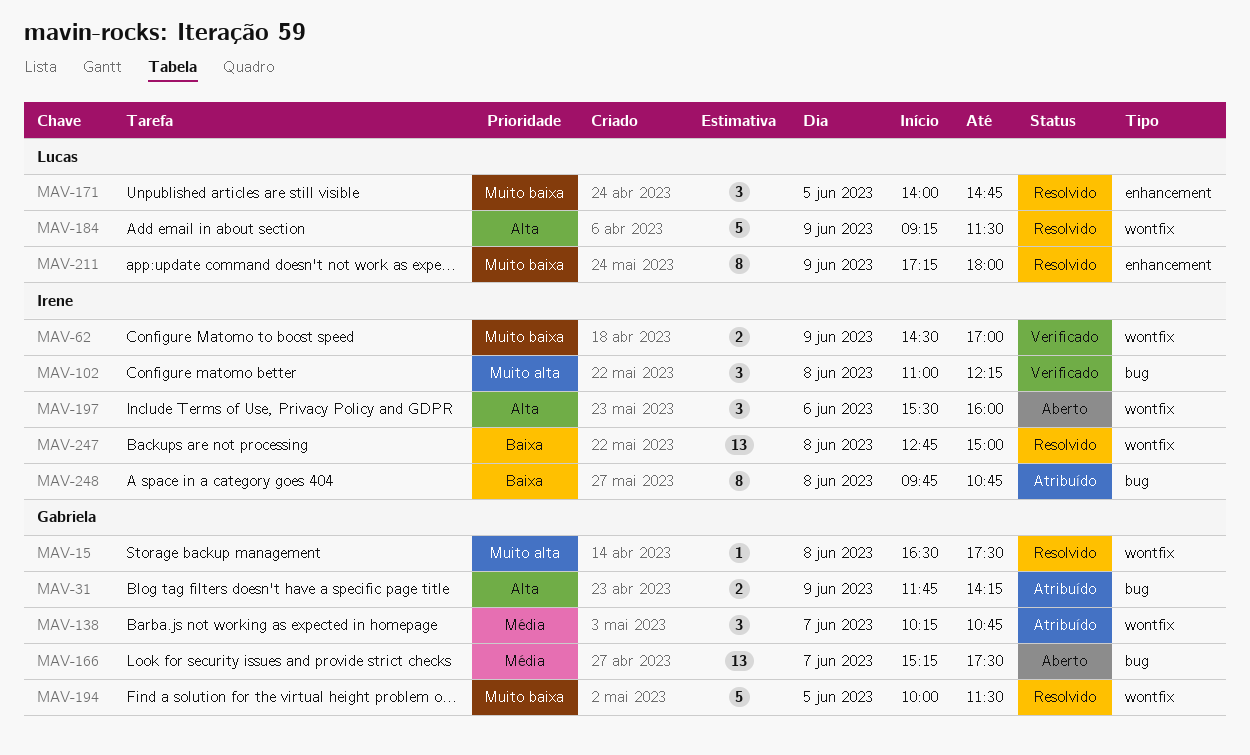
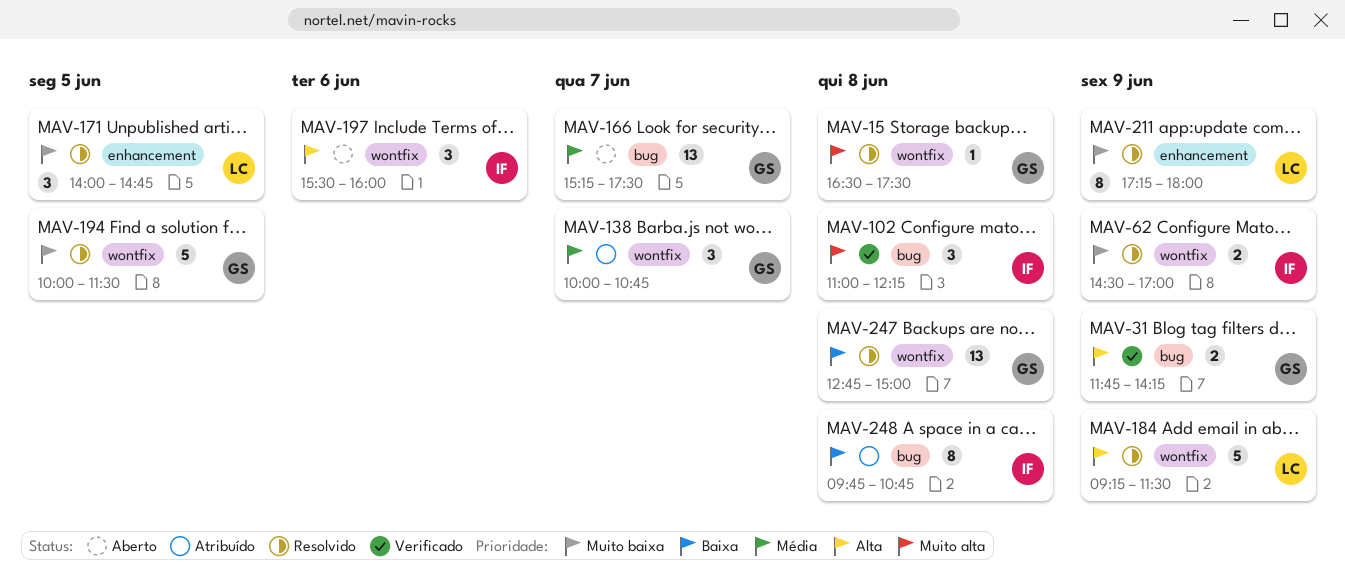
MAV-31, status: Atribuído -> Verificado
MAV-62, status: Verificado -> Resolvido
MAV-138, begins: 10:15 -> 10:00
MAV-247, owner: Irene -> Gabriela

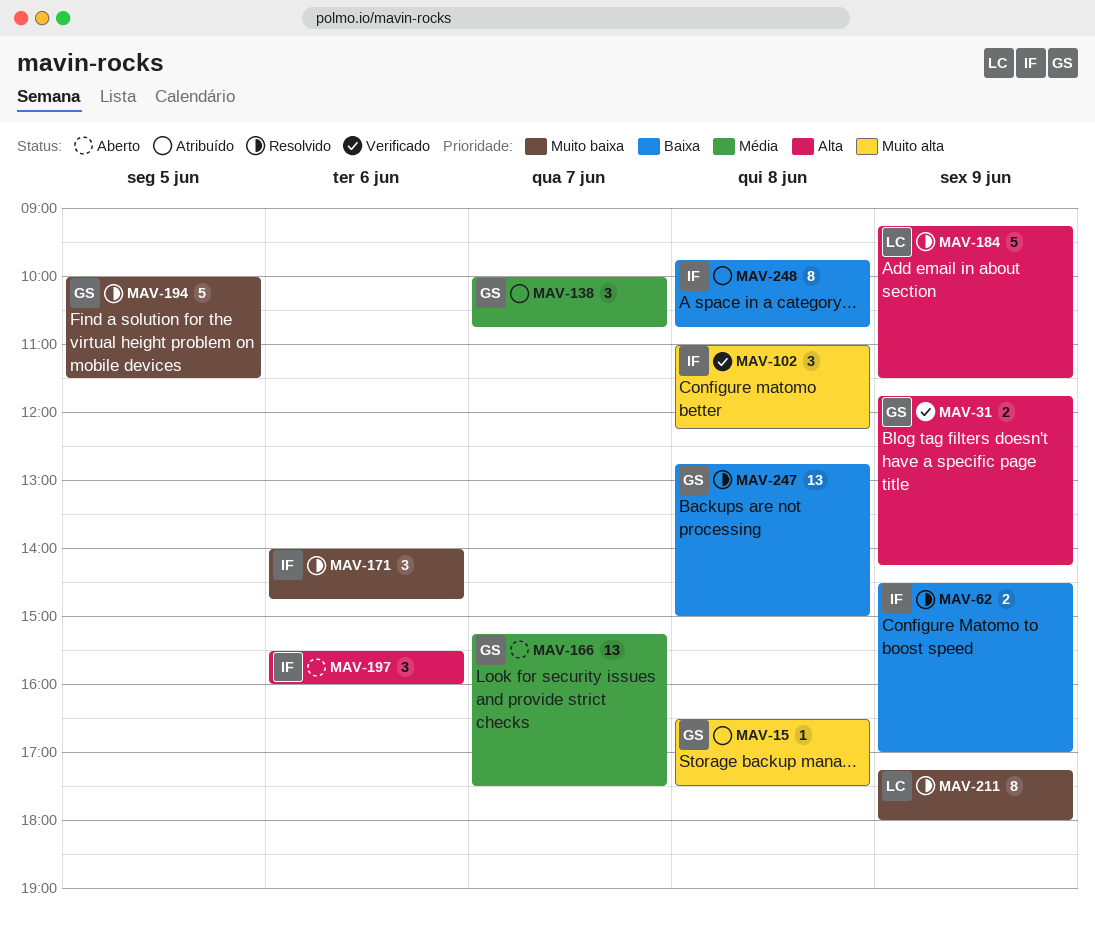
MAV-15, status: Resolvido -> Atribuído
MAV-62, priority: Muito baixa -> Baixa
MAV-171, owner: LC -> IF
MAV-171, day: Jun 5 -> Jun 6

